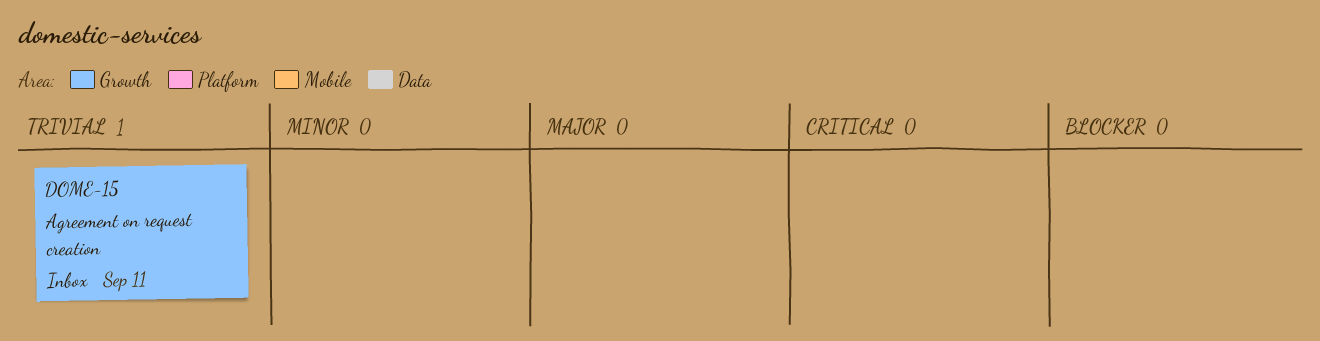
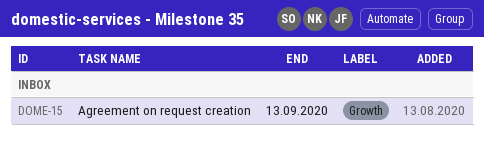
DOME-15, due: Sep 11 -> Sep 13

